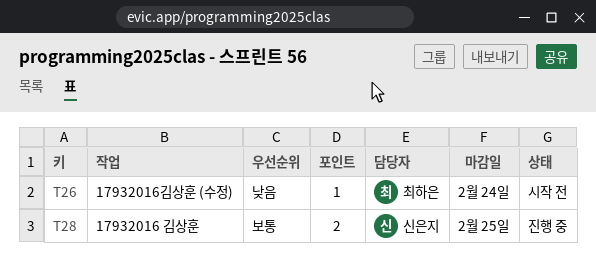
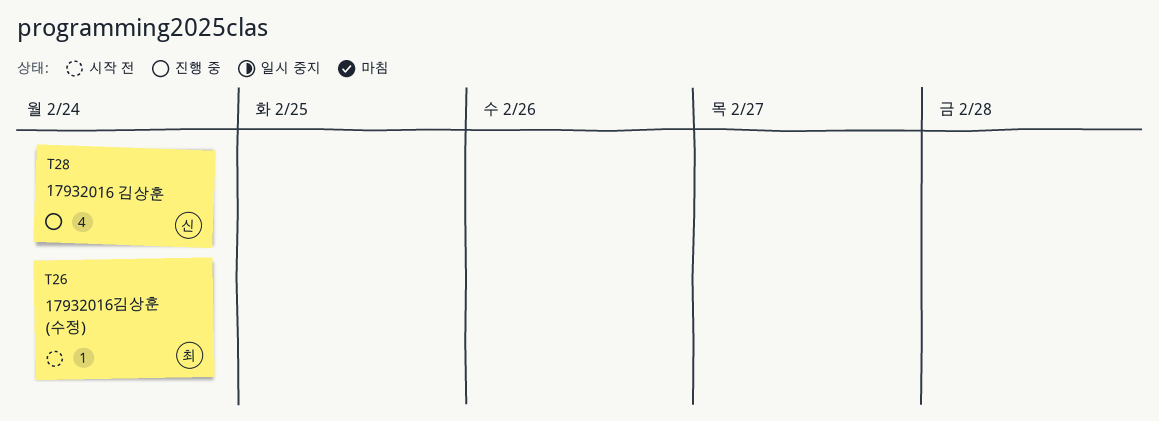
T28, estimate: 2 -> 4
T28, due: Feb 25 -> Feb 24

